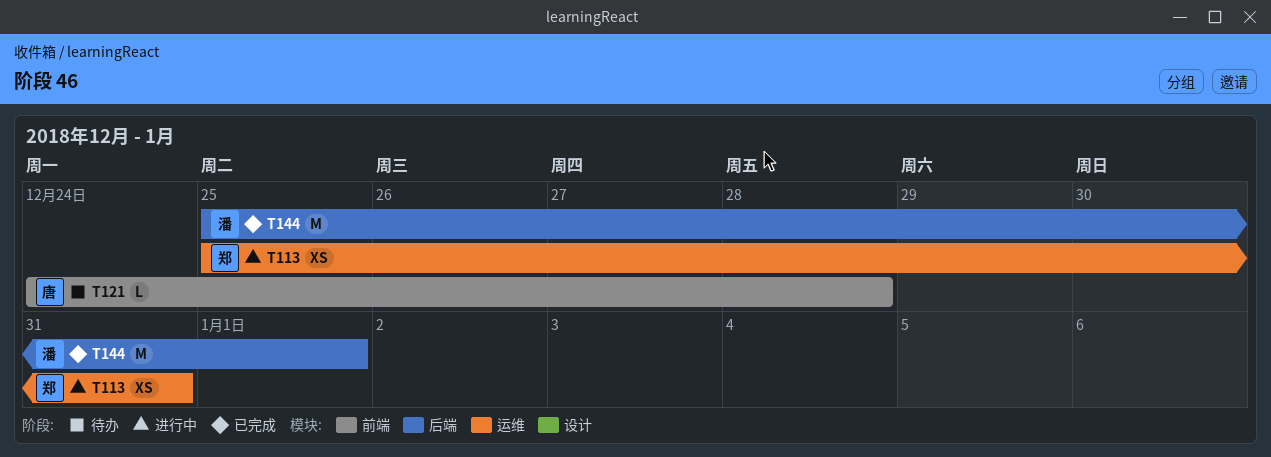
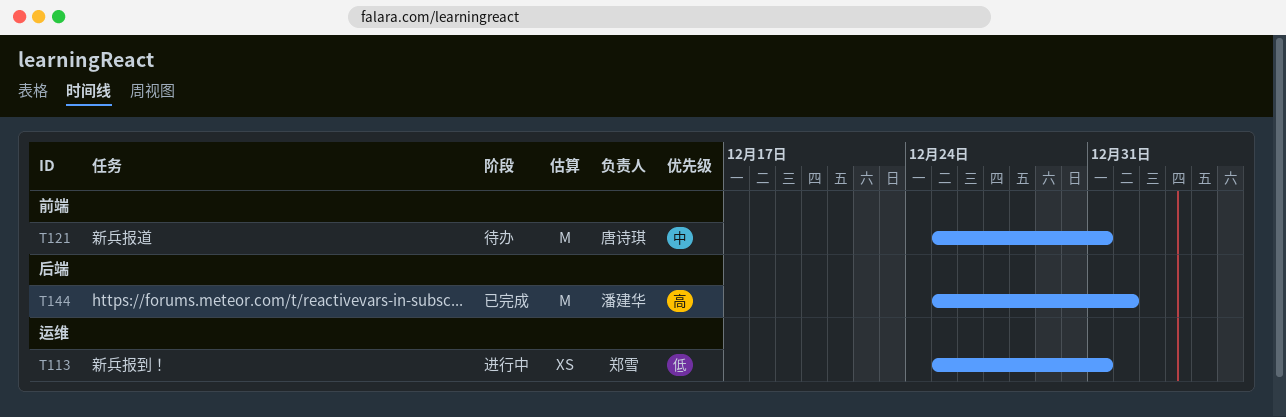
T121, estimate: L -> M
T121, start: Dec 24 -> Dec 25
T121, due: Dec 28 -> Dec 31

